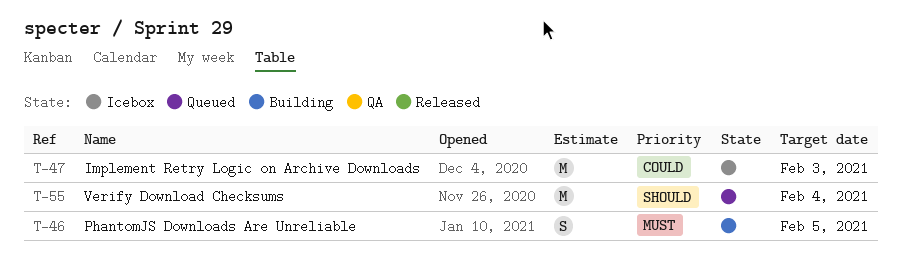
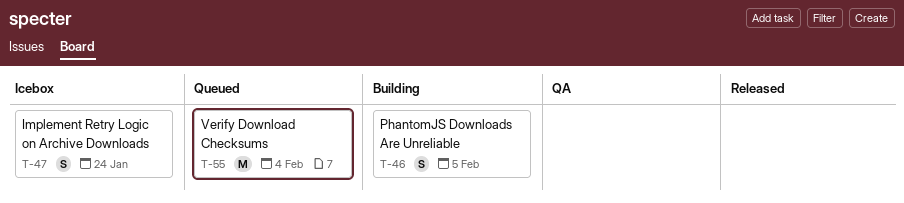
T-47, estimate: M -> S
T-47, due: Feb 3 -> Jan 24

